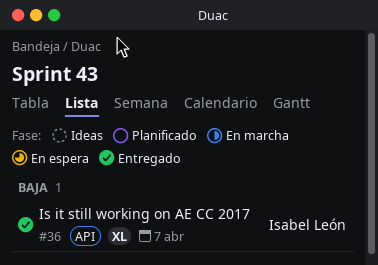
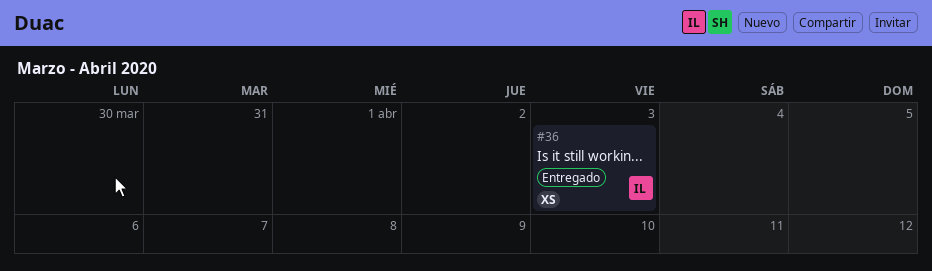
#36, estimate: XL -> XS
#36, due: Apr 7 -> Apr 3

